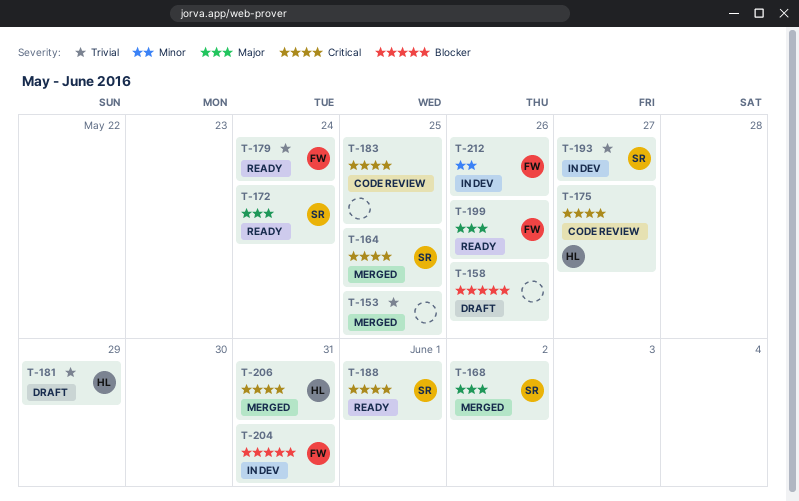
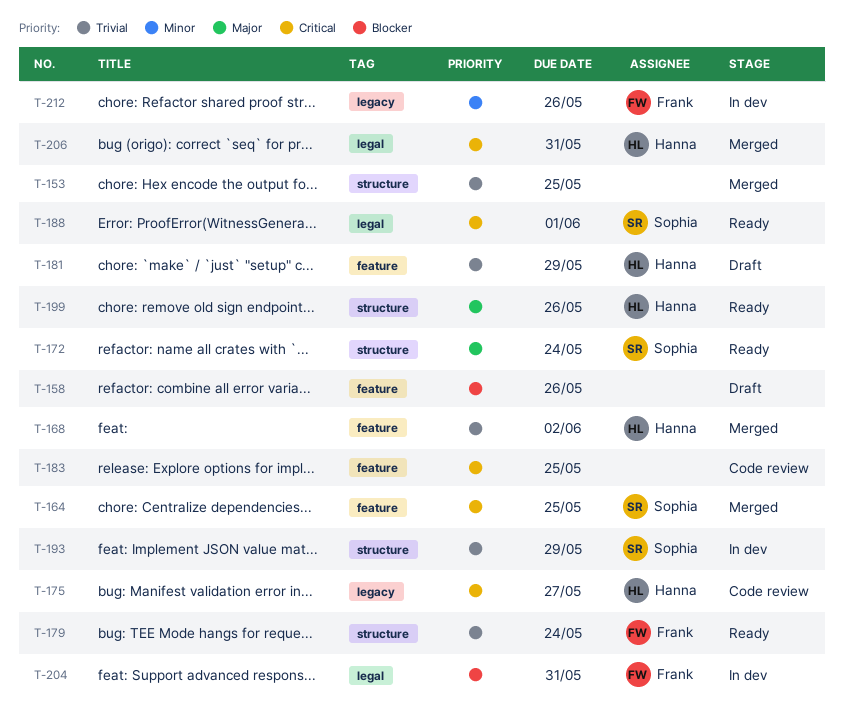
T-168, owner: Sophia -> Hanna
T-168, priority: Major -> Trivial
T-193, due: May 27 -> May 29
T-199, owner: Frank -> Hanna

